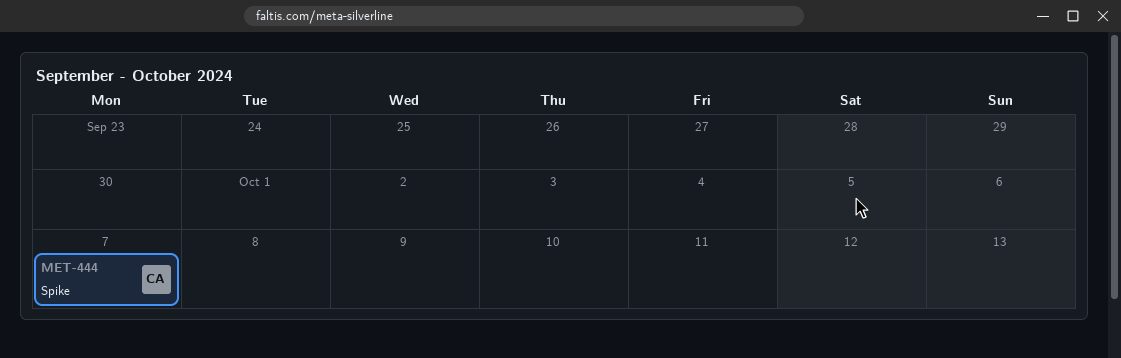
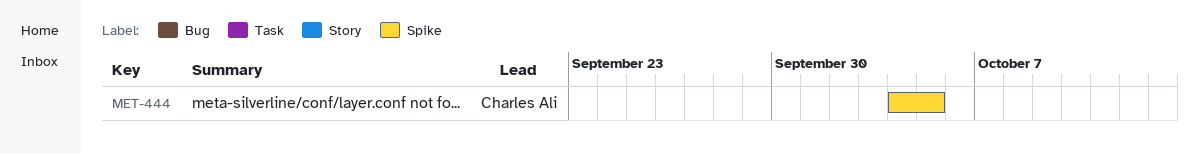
MET-444, due: Oct 7 -> Oct 5

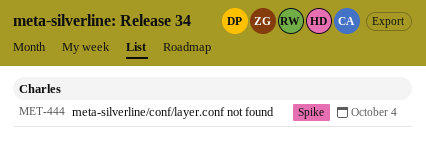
MET-444, due: Oct 5 -> Oct 4

